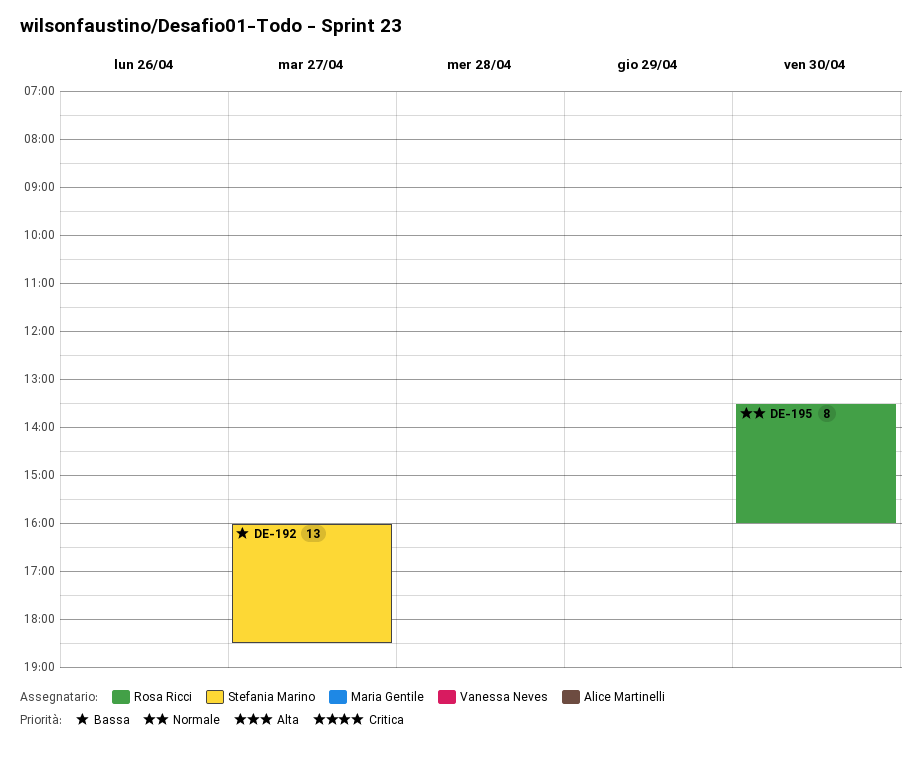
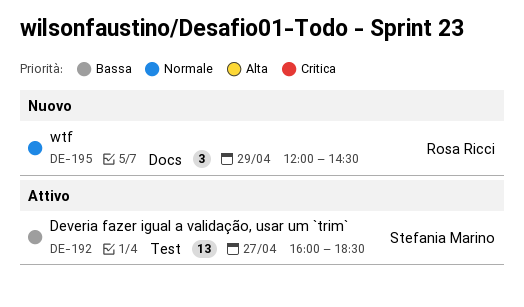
DE-195, estimate: 8 -> 3
DE-195, day: Apr 30 -> Apr 29
DE-195, begins: 13:30 -> 12:00
DE-195, ends: 16:00 -> 14:30

